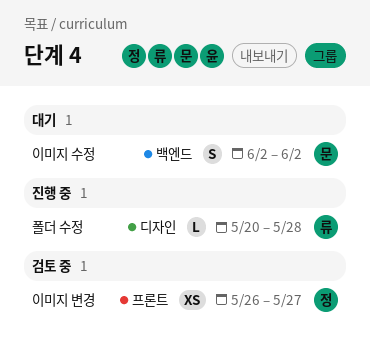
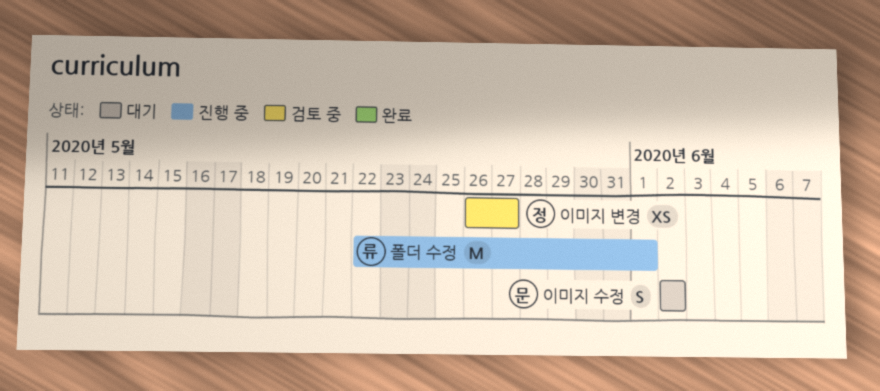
폴더 수정, estimate: L -> M
폴더 수정, start: May 20 -> May 22
폴더 수정, due: May 28 -> Jun 1

